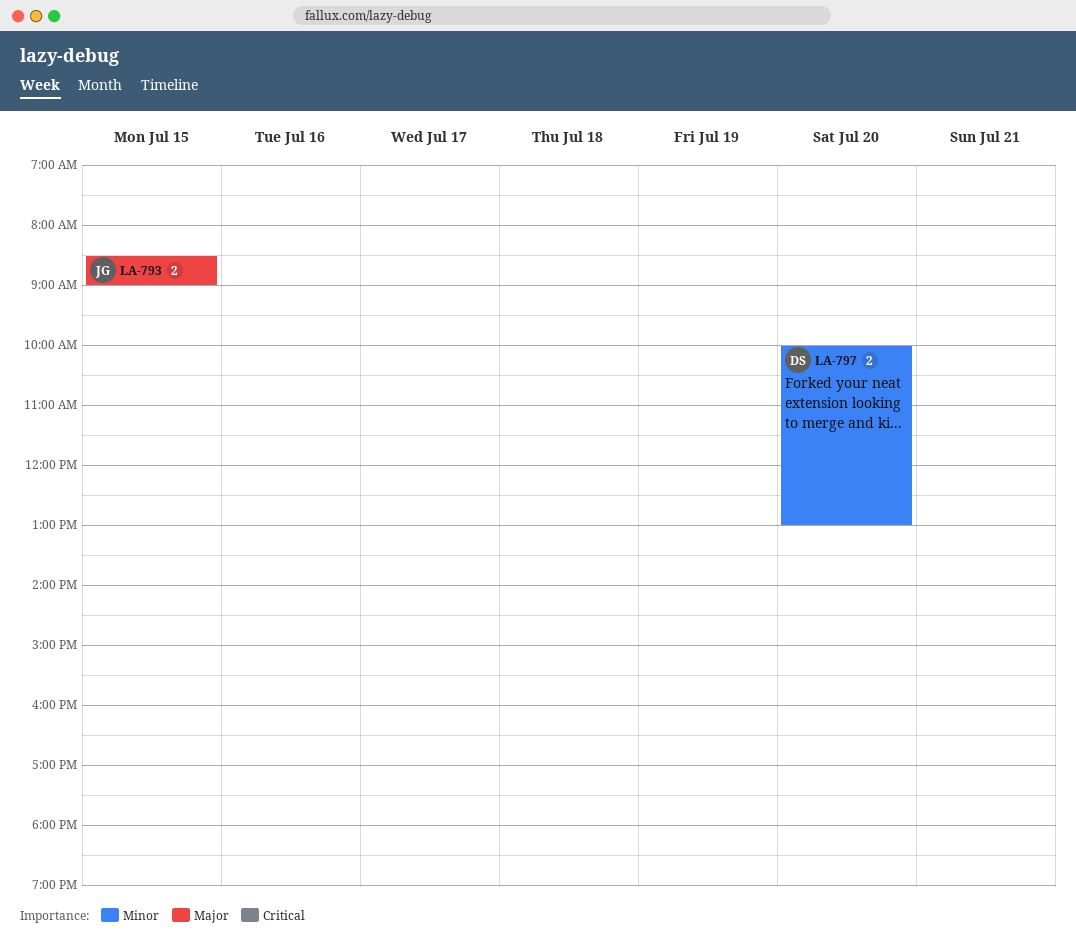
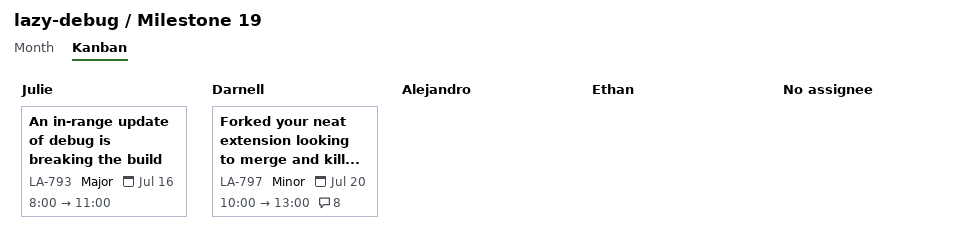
LA-793, day: Jul 15 -> Jul 16
LA-793, begins: 08:30 -> 08:00
LA-793, ends: 09:00 -> 11:00

